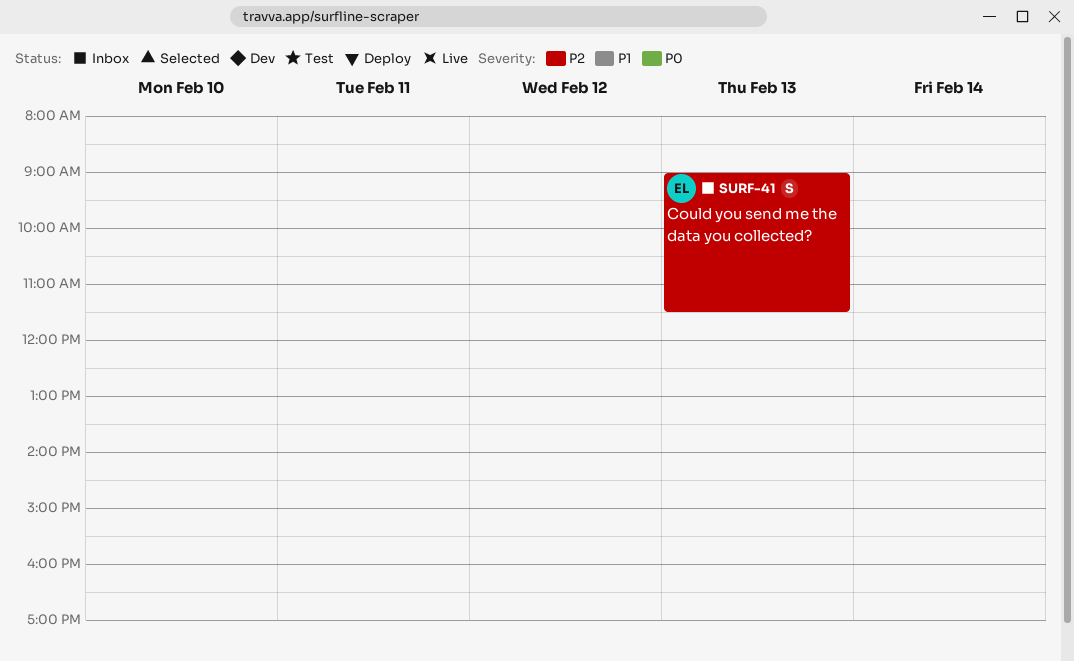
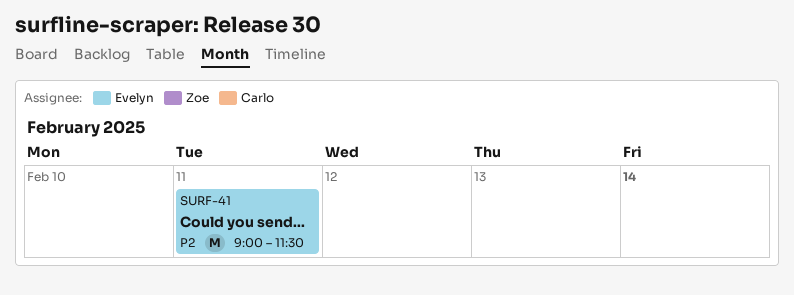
SURF-41, estimate: S -> M
SURF-41, day: Feb 13 -> Feb 11

